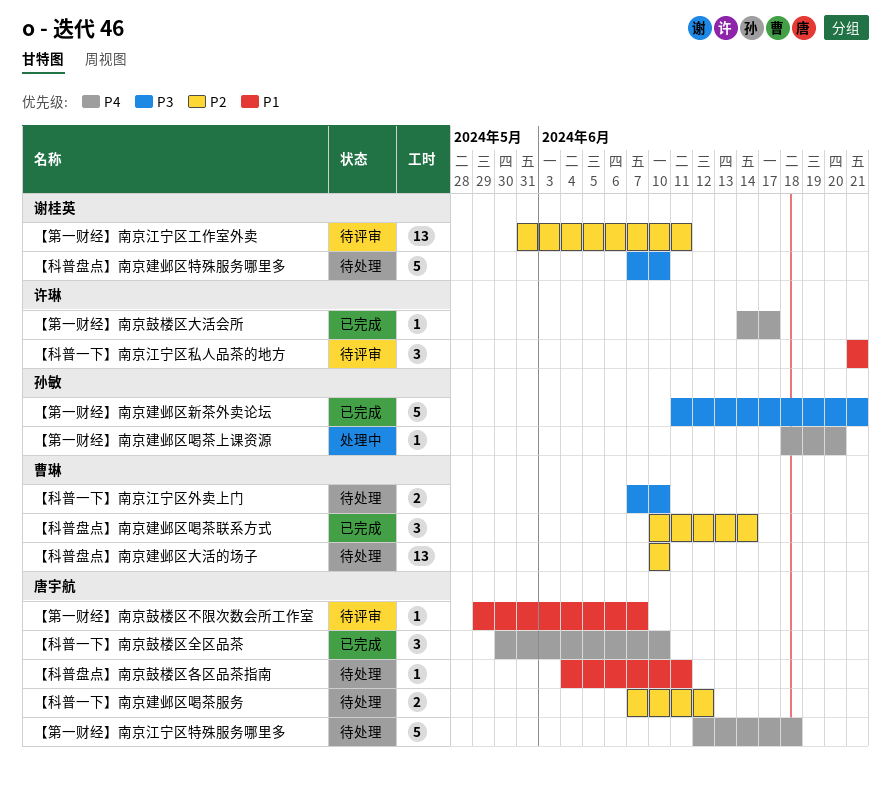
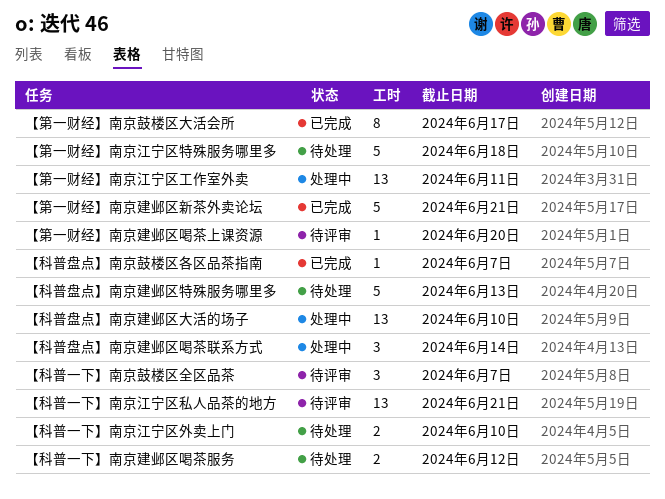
【科普一下】南京江宁区私人品茶的地方, estimate: 3 -> 13
【科普一下】南京鼓楼区全区品茶, status: 已完成 -> 待评审
【科普一下】南京鼓楼区全区品茶, due: Jun 10 -> Jun 7
【科普盘点】南京建邺区喝茶联系方式, status: 已完成 -> 处理中
【科普盘点】南京建邺区大活的场子, status: 待处理 -> 处理中
【科普盘点】南京建邺区特殊服务哪里多, due: Jun 10 -> Jun 13
【科普盘点】南京鼓楼区各区品茶指南, status: 待处理 -> 已完成
【科普盘点】南京鼓楼区各区品茶指南, due: Jun 11 -> Jun 7
【第一财经】南京建邺区喝茶上课资源, status: 处理中 -> 待评审
【第一财经】南京江宁区工作室外卖, status: 待评审 -> 处理中
【第一财经】南京鼓楼区不限次数会所工作室: present -> none
【第一财经】南京鼓楼区大活会所, estimate: 1 -> 8

